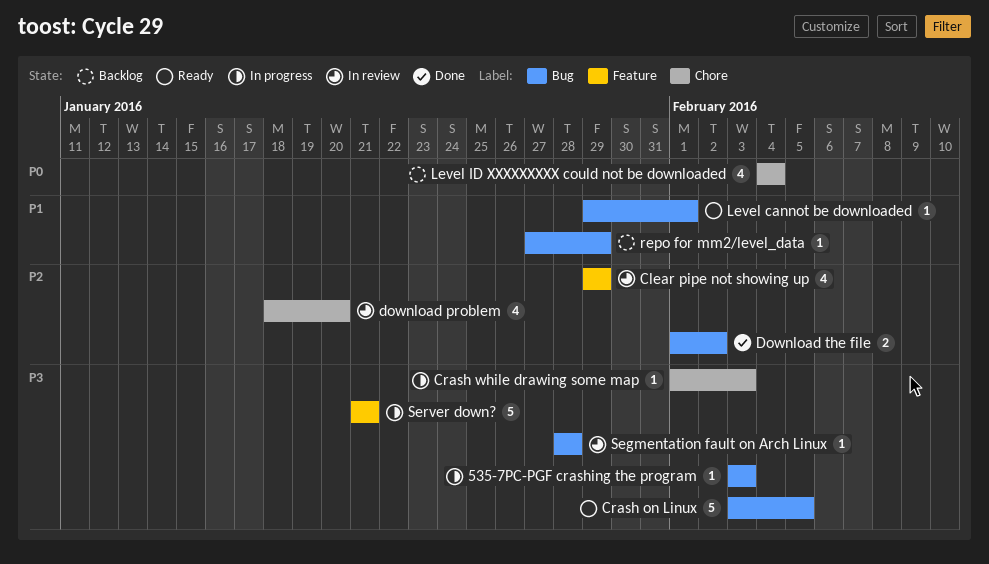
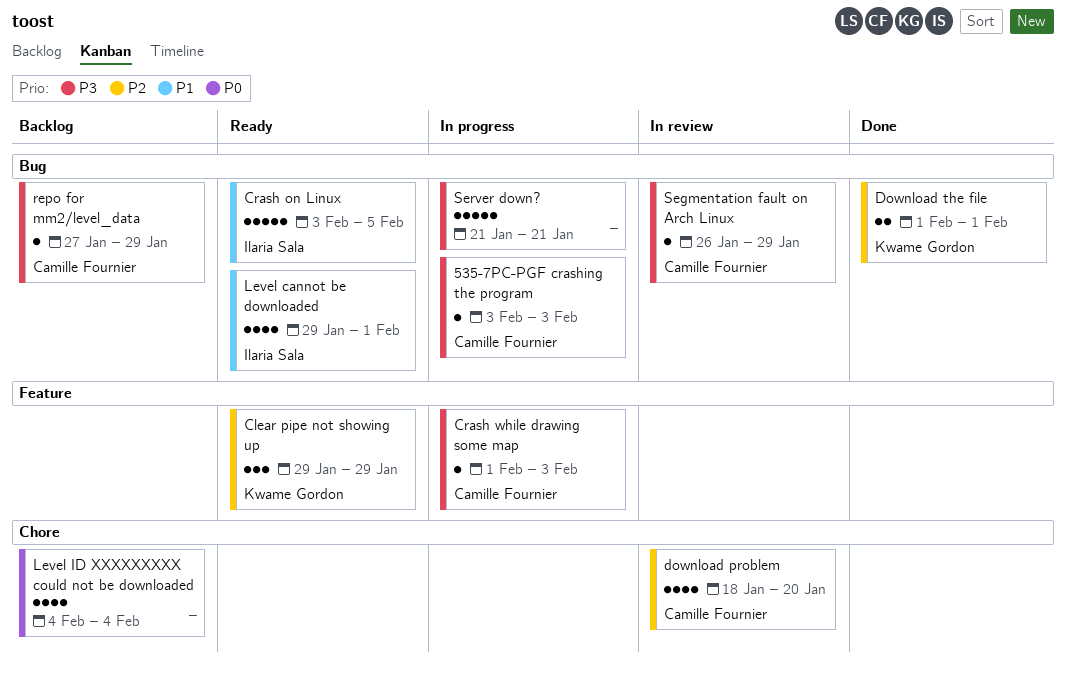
Clear pipe not showing up, status: In review -> Ready
Clear pipe not showing up, estimate: 4 -> 3
Crash on Linux, priority: P3 -> P1
Crash while drawing some map, label: Chore -> Feature
Download the file, due: Feb 2 -> Feb 1
Level cannot be downloaded, estimate: 1 -> 4
repo for mm2/level_data, priority: P1 -> P3
Segmentation fault on Arch Linux, start: Jan 28 -> Jan 26
Segmentation fault on Arch Linux, due: Jan 28 -> Jan 29
Server down?, label: Feature -> Bug

